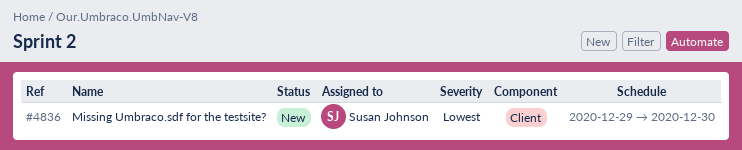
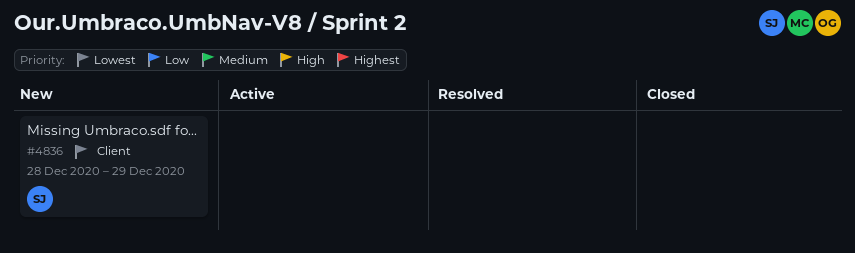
#4836, start: Dec 29 -> Dec 28
#4836, due: Dec 30 -> Dec 29

